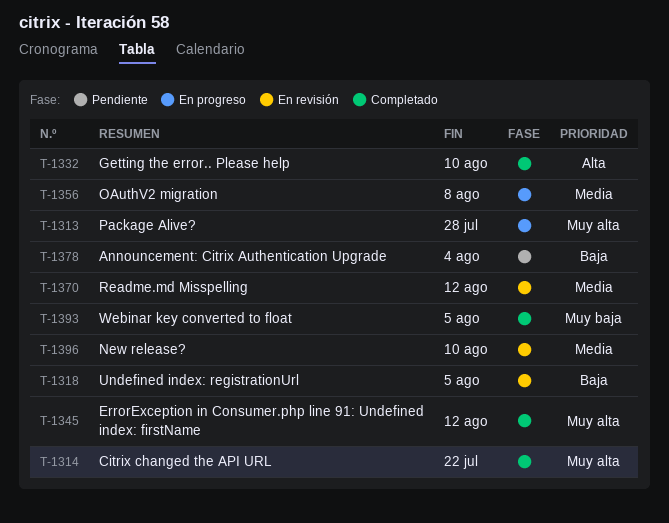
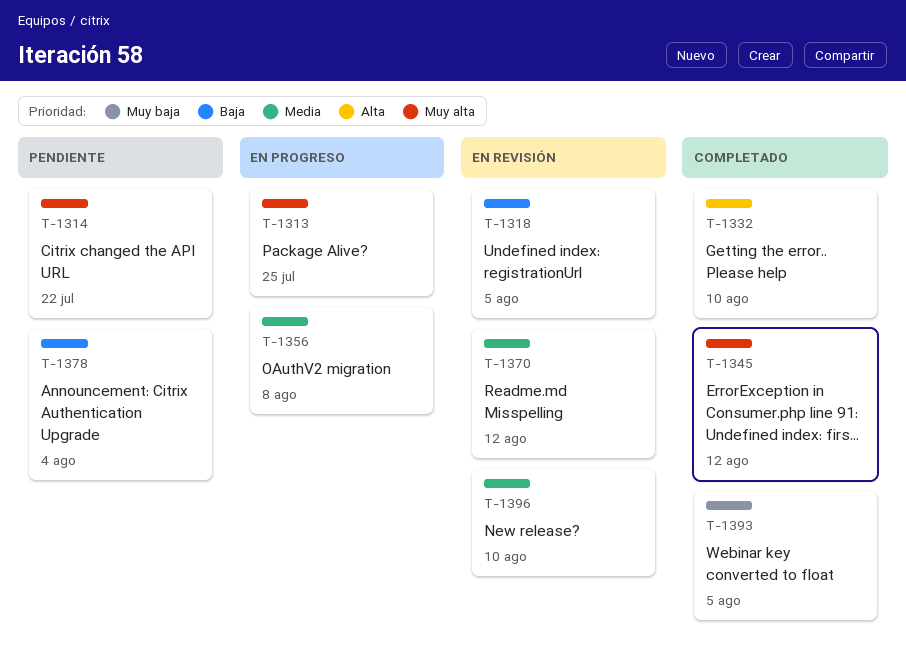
T-1313, due: Jul 28 -> Jul 25
T-1314, status: Completado -> Pendiente

